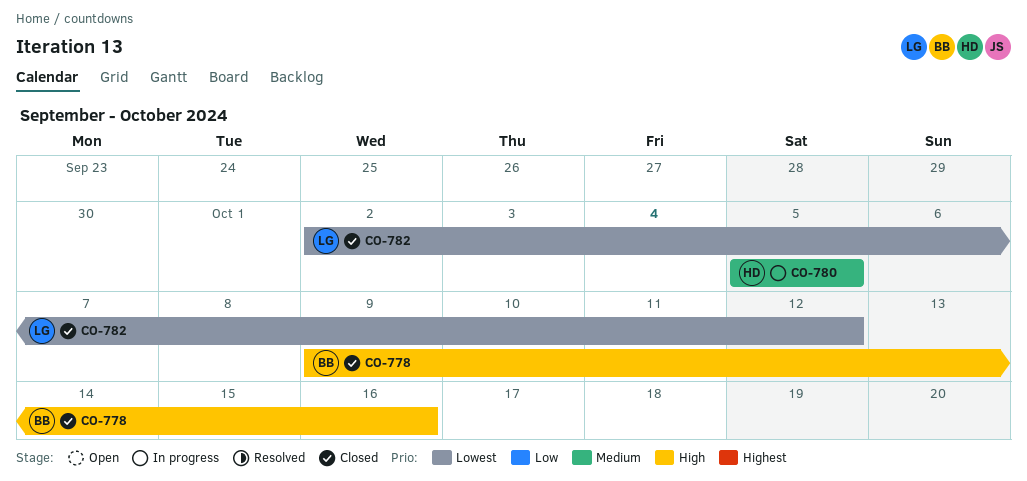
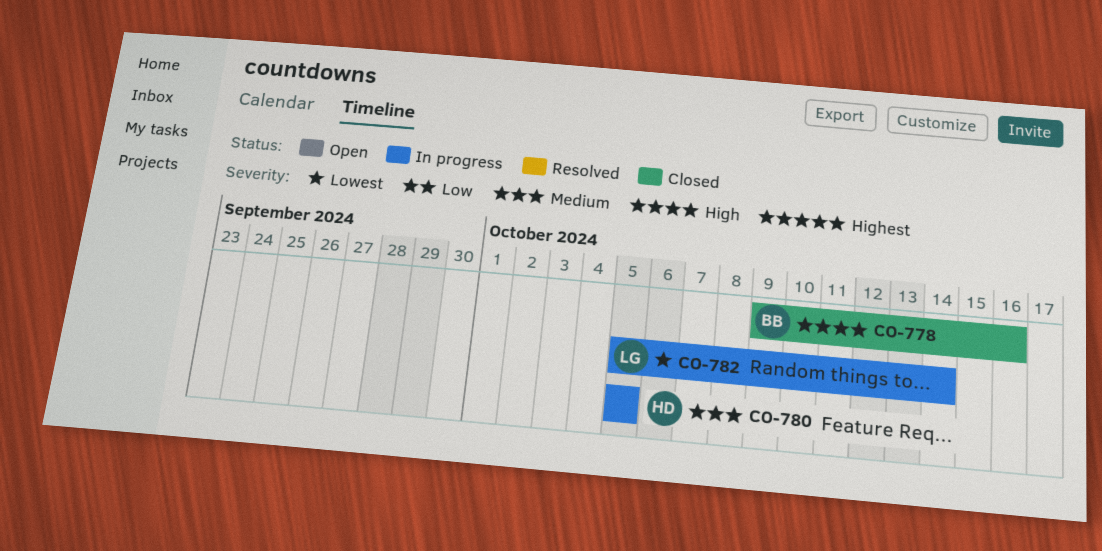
CO-782, status: Closed -> In progress
CO-782, start: Oct 2 -> Oct 5
CO-782, due: Oct 12 -> Oct 14

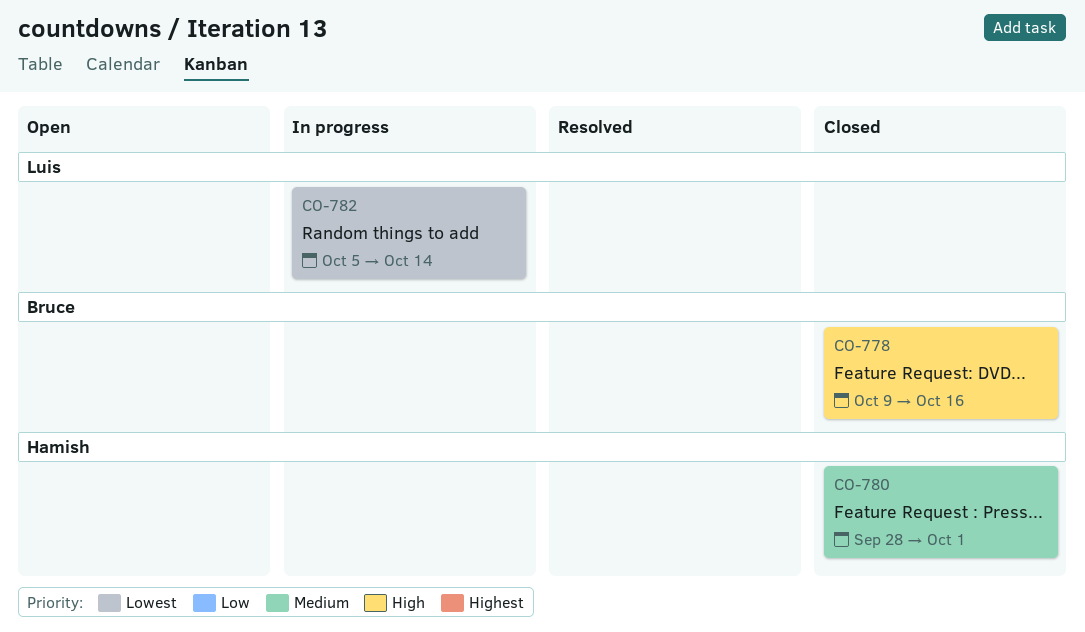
CO-780, status: In progress -> Closed
CO-780, start: Oct 5 -> Sep 28
CO-780, due: Oct 5 -> Oct 1

